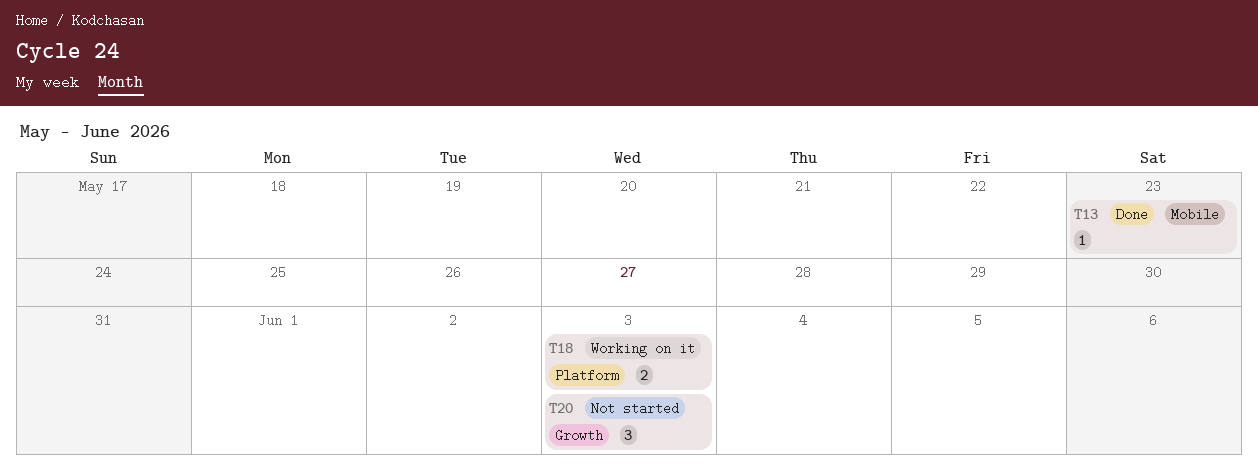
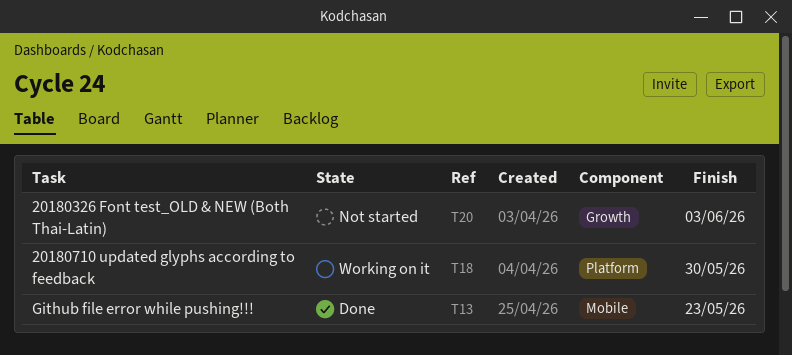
T18, due: Jun 3 -> May 30

